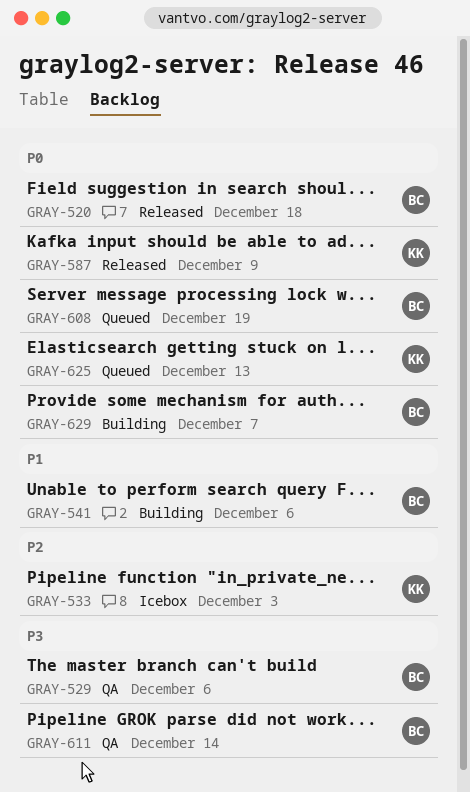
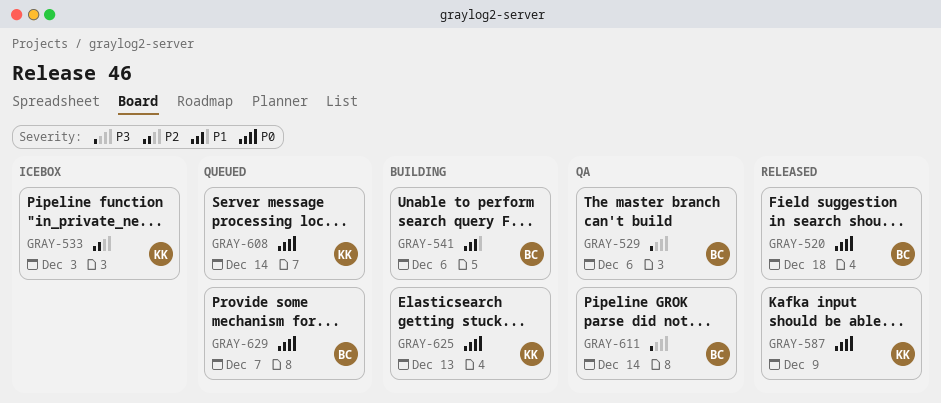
GRAY-608, owner: BC -> KK
GRAY-608, due: Dec 19 -> Dec 14
GRAY-625, status: Queued -> Building
GRAY-629, status: Building -> Queued

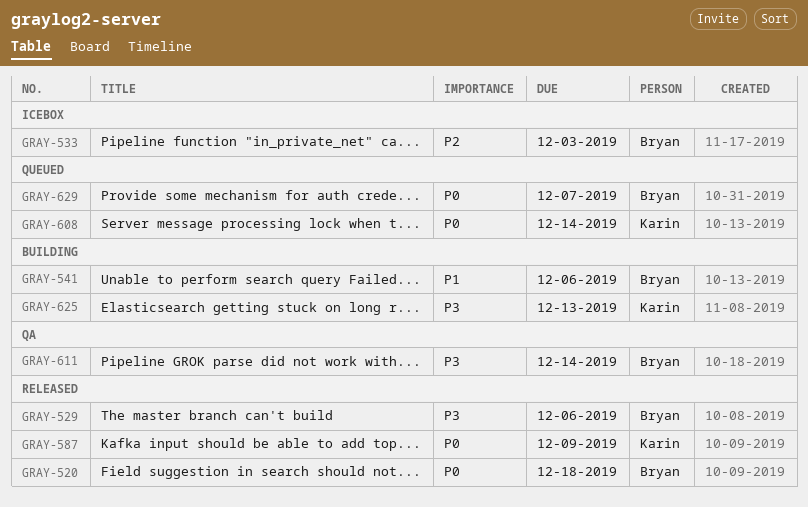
GRAY-529, status: QA -> Released
GRAY-533, owner: Karin -> Bryan
GRAY-625, priority: P0 -> P3

